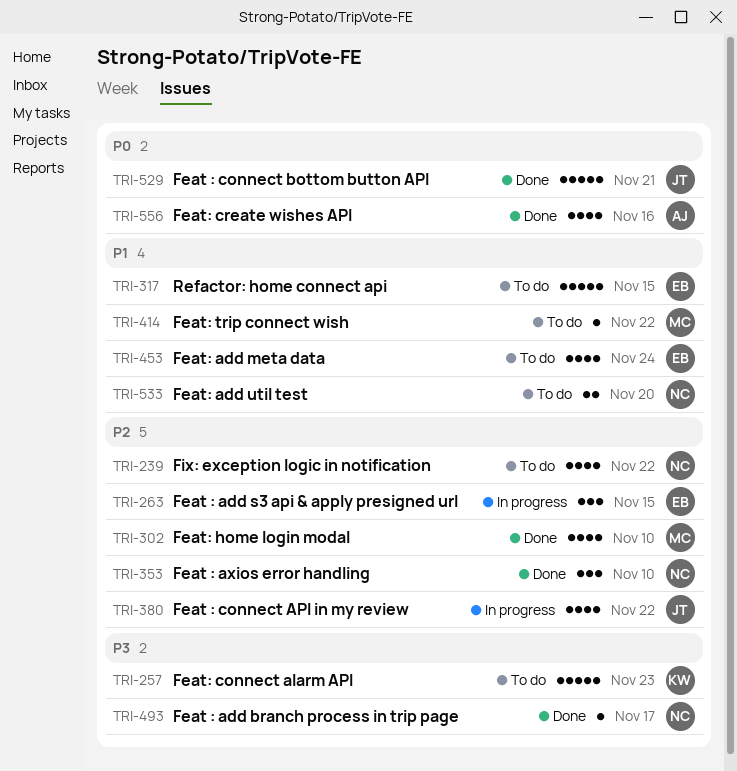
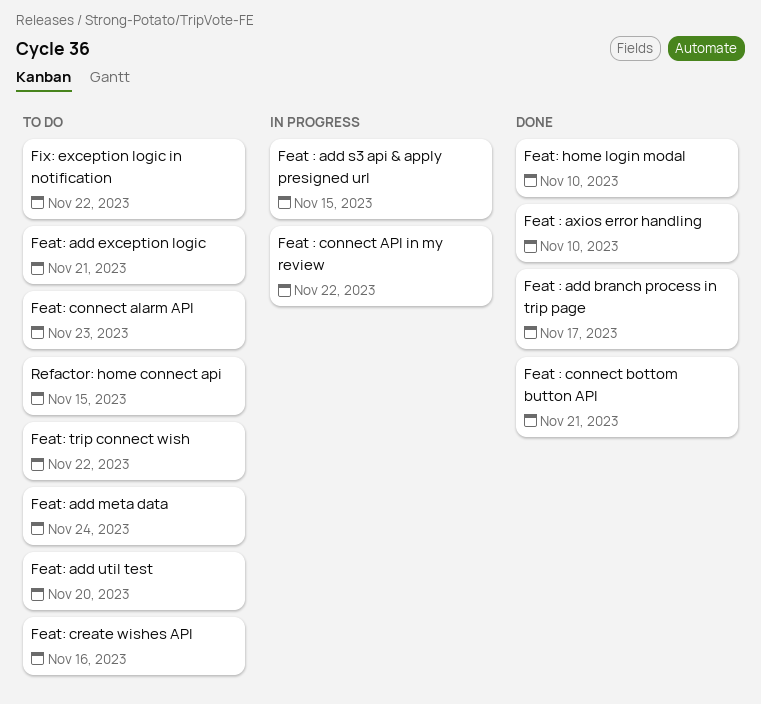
Feat: add exception logic: none -> present
Feat: create wishes API, status: Done -> To do

